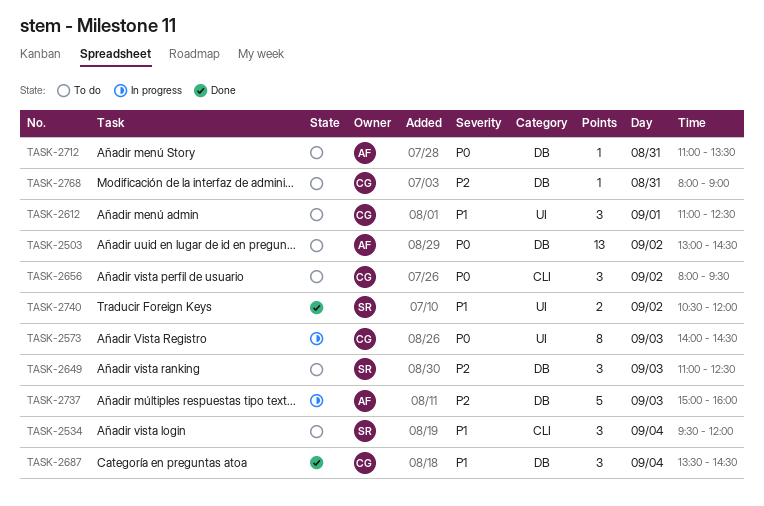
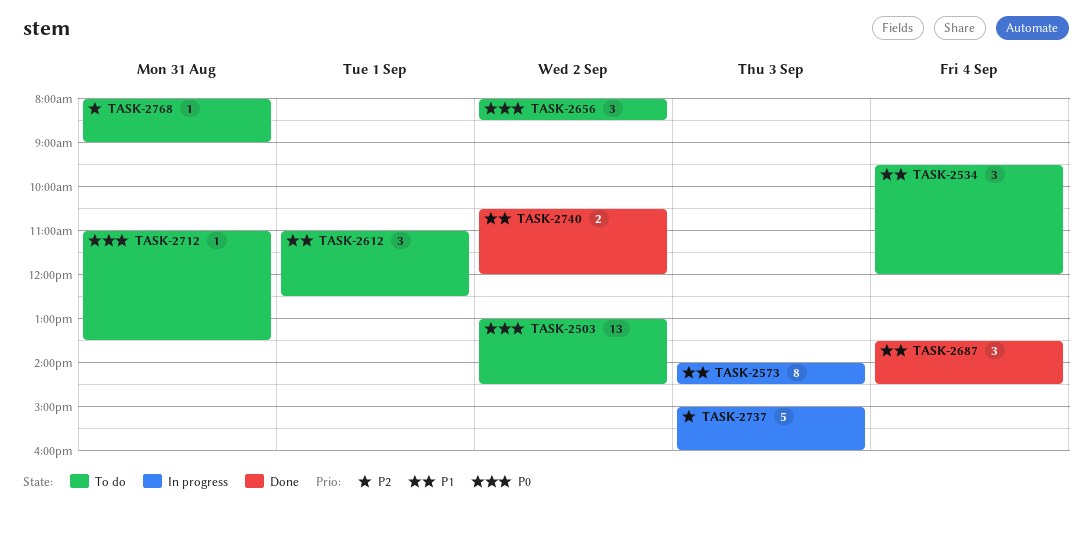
TASK-2573, priority: P0 -> P1
TASK-2649: present -> none
TASK-2656, ends: 09:30 -> 08:30

